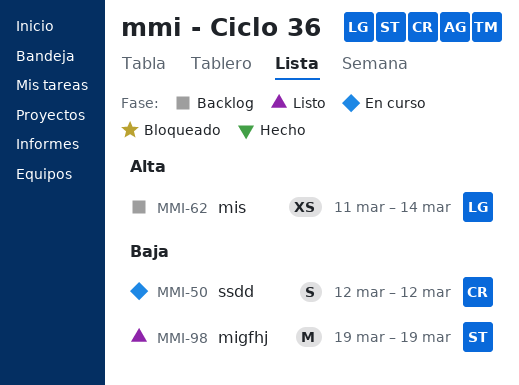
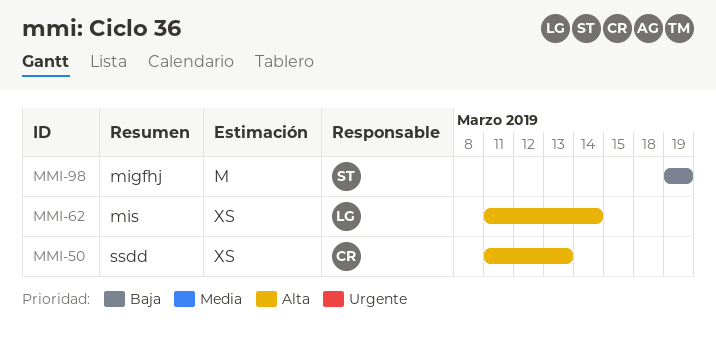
MMI-50, priority: Baja -> Alta
MMI-50, estimate: S -> XS
MMI-50, start: Mar 12 -> Mar 11
MMI-50, due: Mar 12 -> Mar 13

